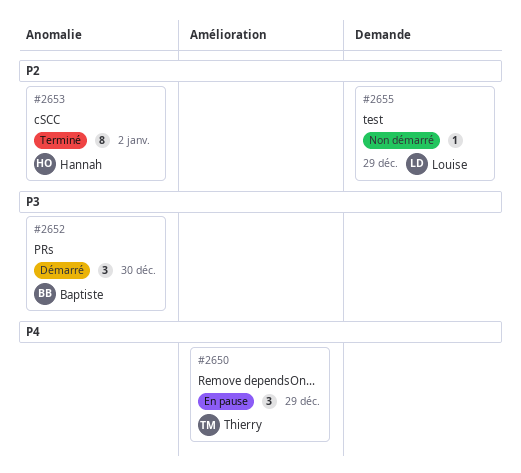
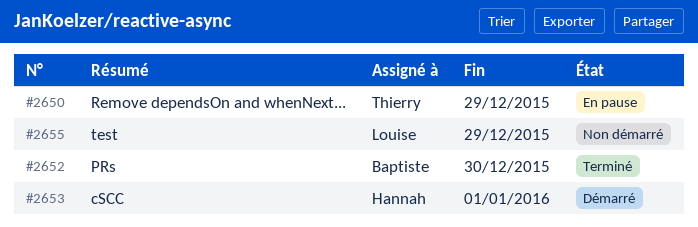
#2652, status: Démarré -> Terminé
#2653, status: Terminé -> Démarré
#2653, due: Jan 2 -> Jan 1

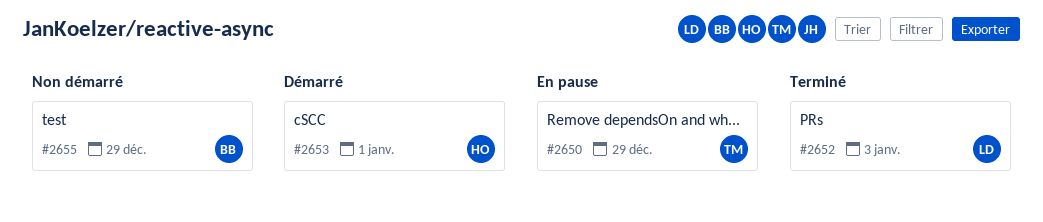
#2652, owner: Baptiste -> Louise
#2652, due: Dec 30 -> Jan 3
#2655, owner: Louise -> Baptiste

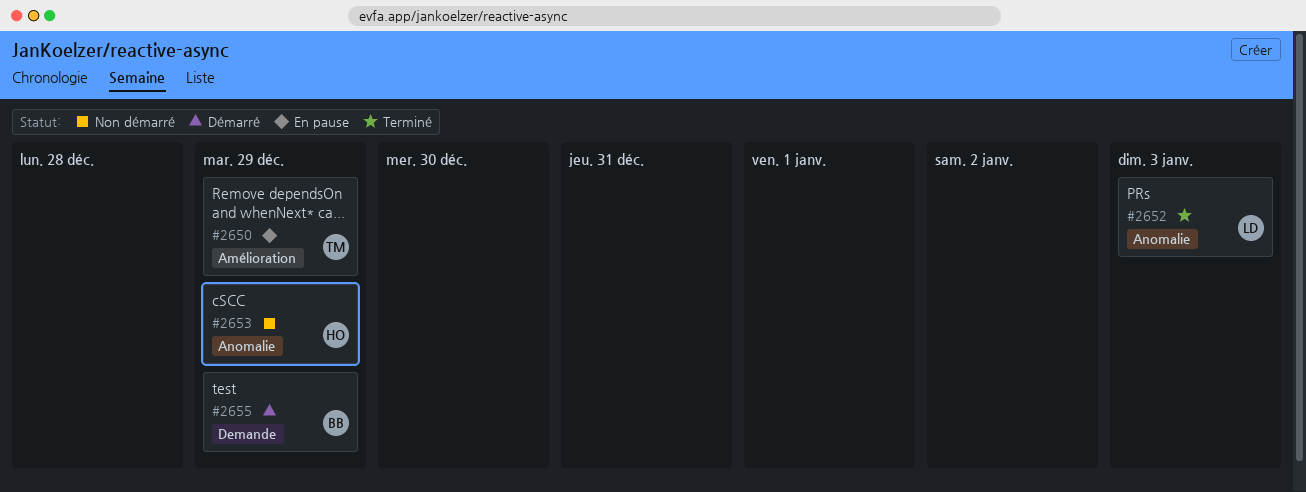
#2653, status: Démarré -> Non démarré
#2653, due: Jan 1 -> Dec 29
#2655, status: Non démarré -> Démarré

